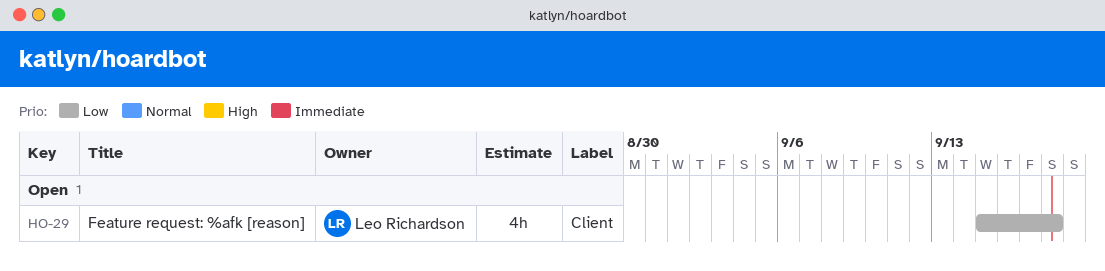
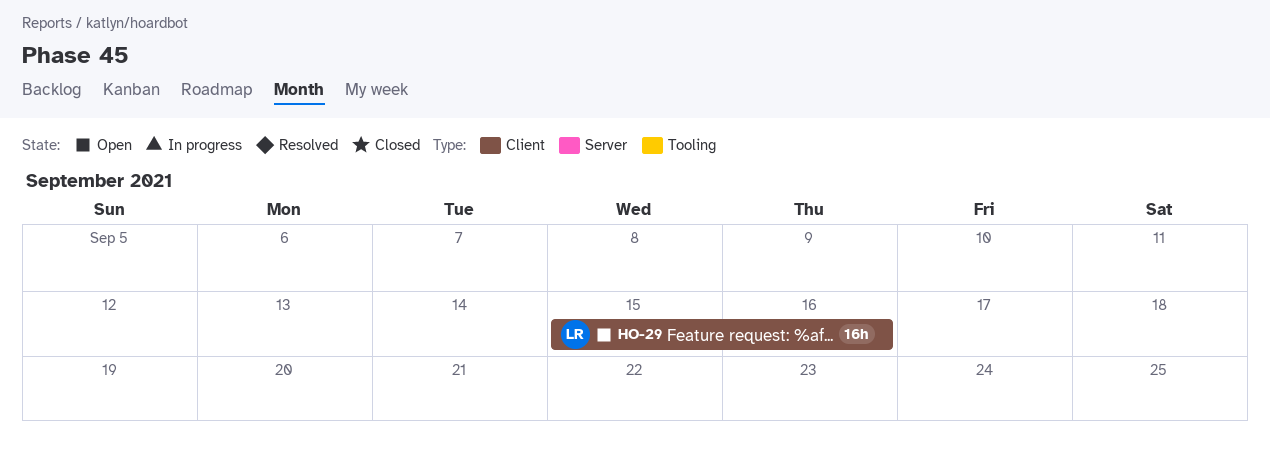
HO-29, estimate: 4h -> 16h
HO-29, due: Sep 18 -> Sep 16

